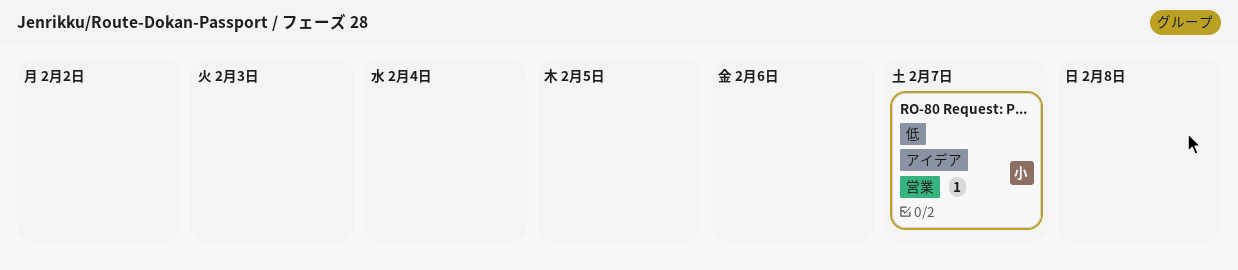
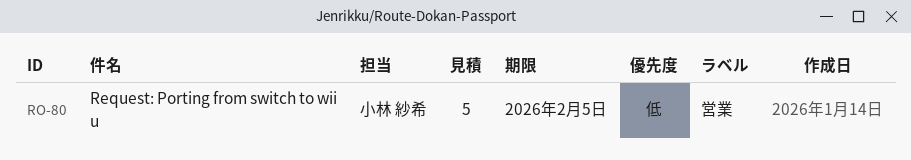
RO-80, estimate: 1 -> 5
RO-80, due: Feb 7 -> Feb 5

